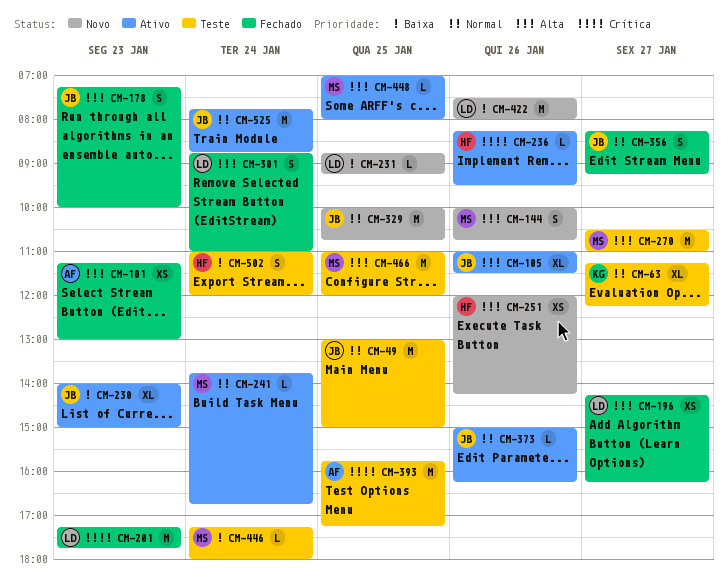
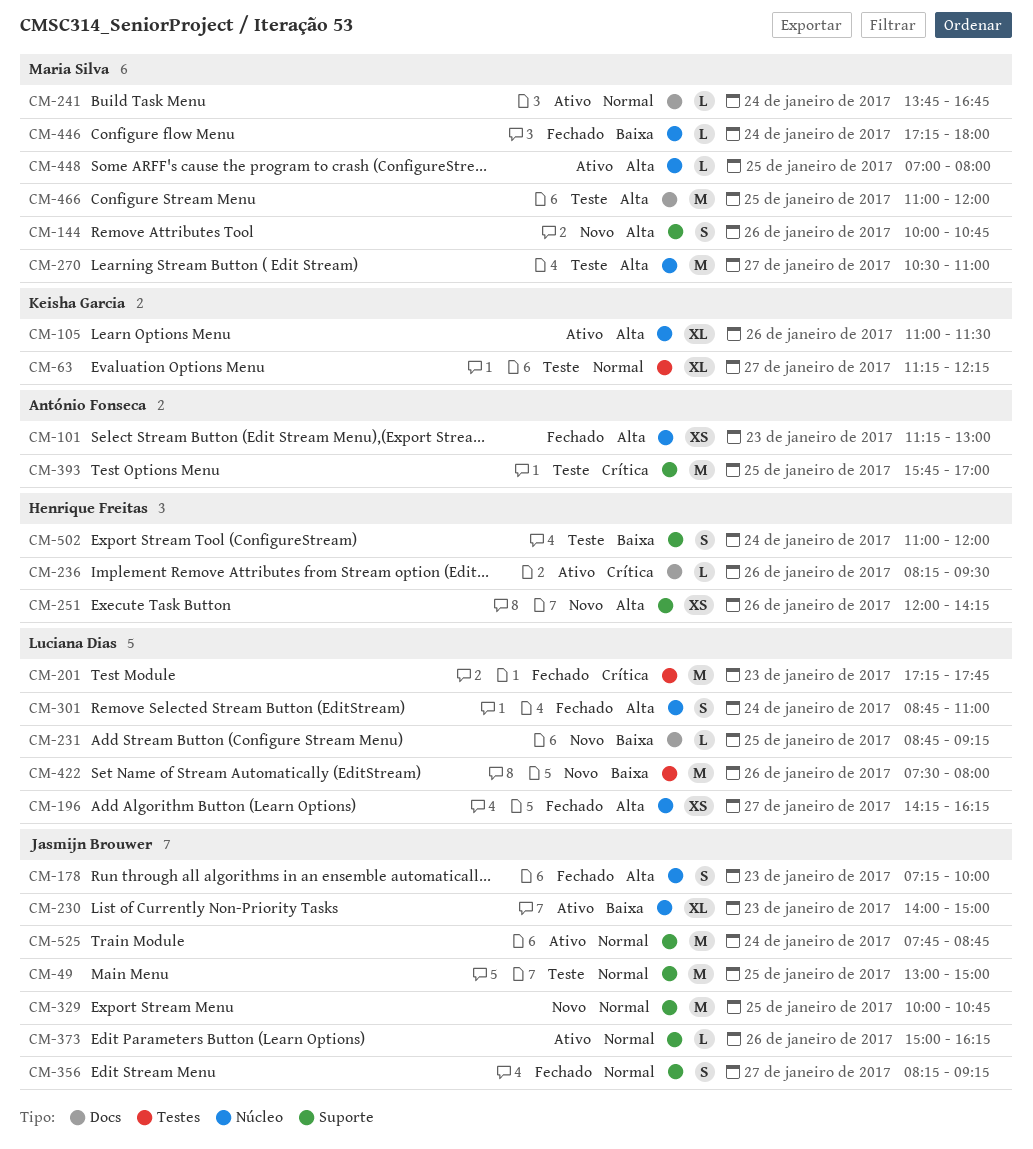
CM-105, owner: Jasmijn Brouwer -> Keisha Garcia
CM-393, ends: 17:15 -> 17:00
CM-446, status: Teste -> Fechado

